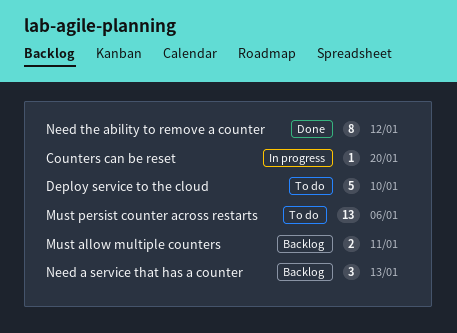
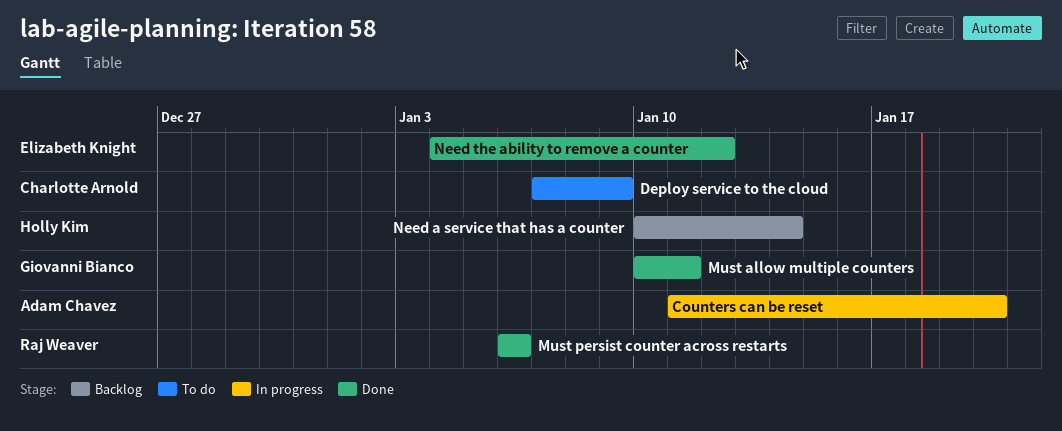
Deploy service to the cloud, due: Jan 10 -> Jan 9
Must allow multiple counters, status: Backlog -> Done
Must persist counter across restarts, status: To do -> Done
Need a service that has a counter, due: Jan 13 -> Jan 14

